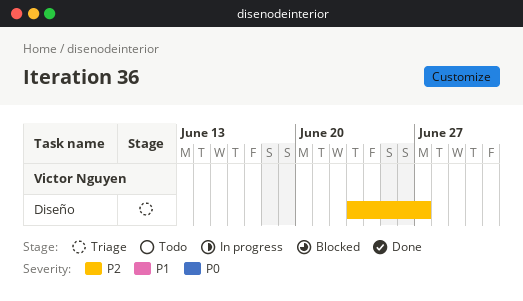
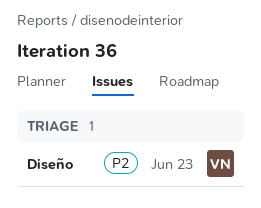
Diseño, due: Jun 27 -> Jun 23

